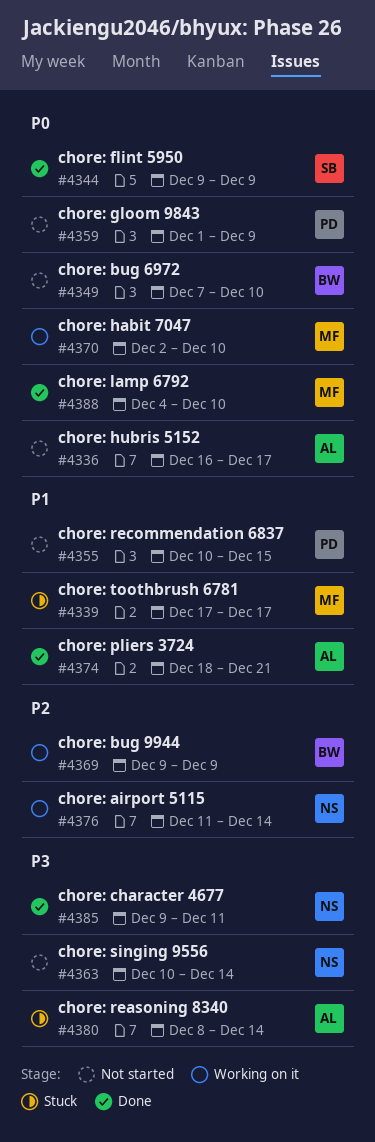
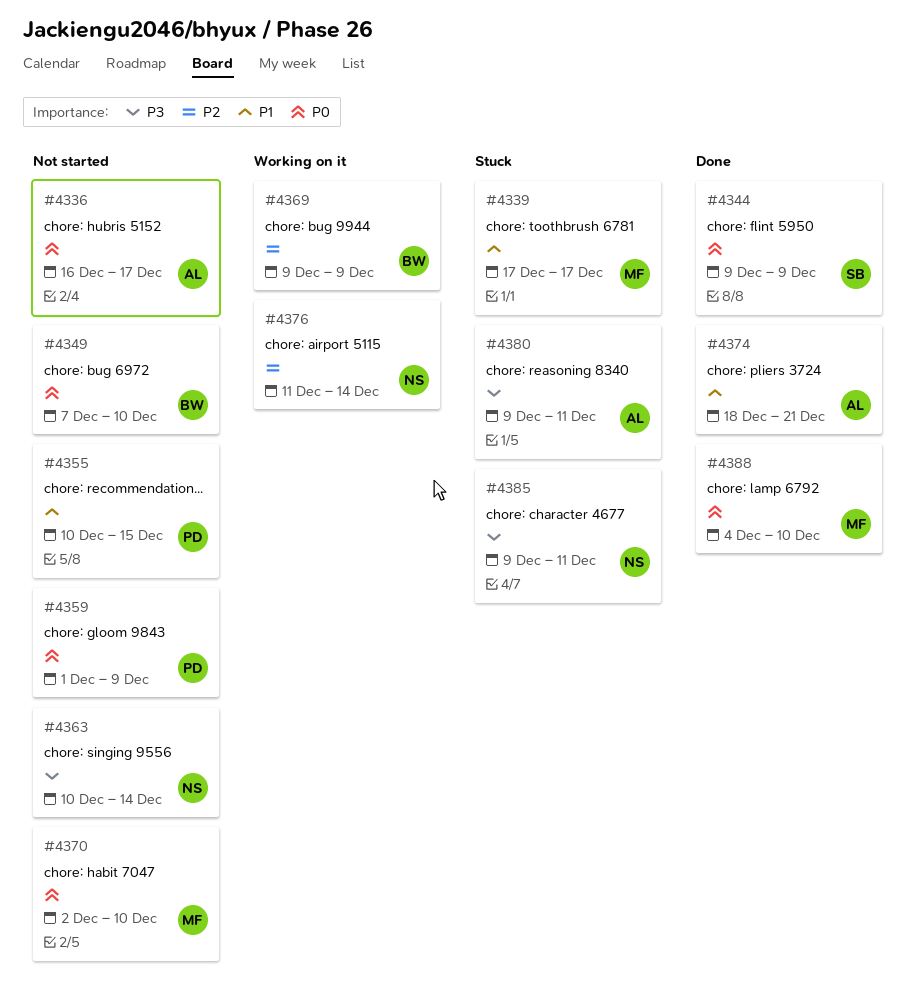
#4370, status: Working on it -> Not started
#4380, start: Dec 8 -> Dec 9
#4380, due: Dec 14 -> Dec 11
#4385, status: Done -> Stuck

